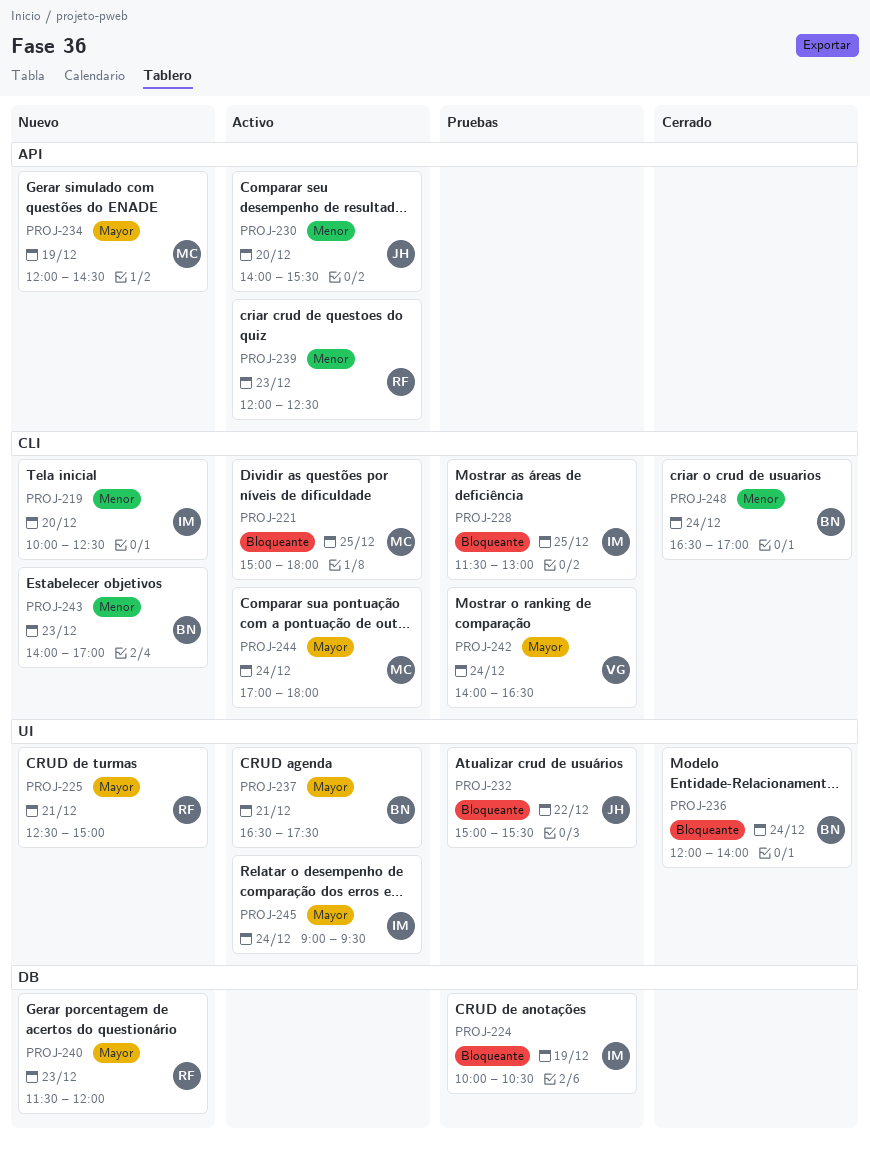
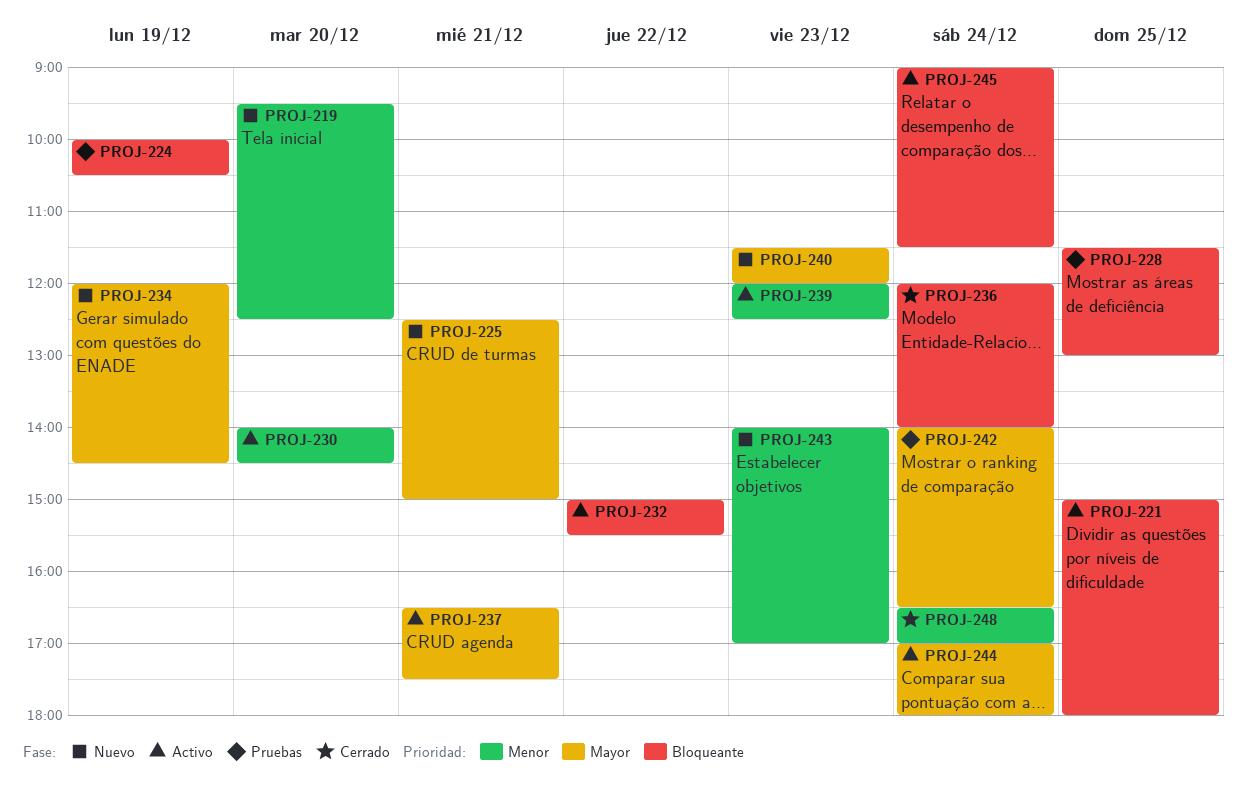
PROJ-219, begins: 10:00 -> 09:30
PROJ-230, ends: 15:30 -> 14:30
PROJ-232, status: Pruebas -> Activo
PROJ-245, priority: Mayor -> Bloqueante
PROJ-245, ends: 09:30 -> 11:30

